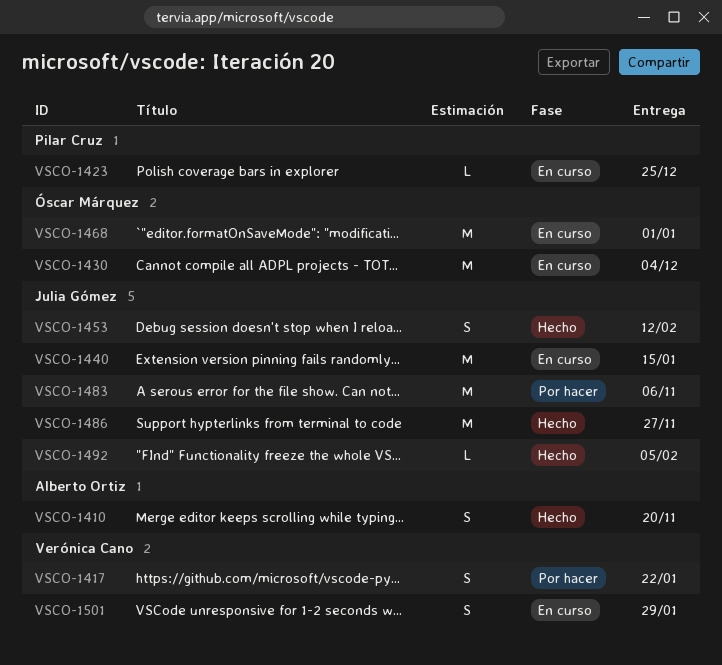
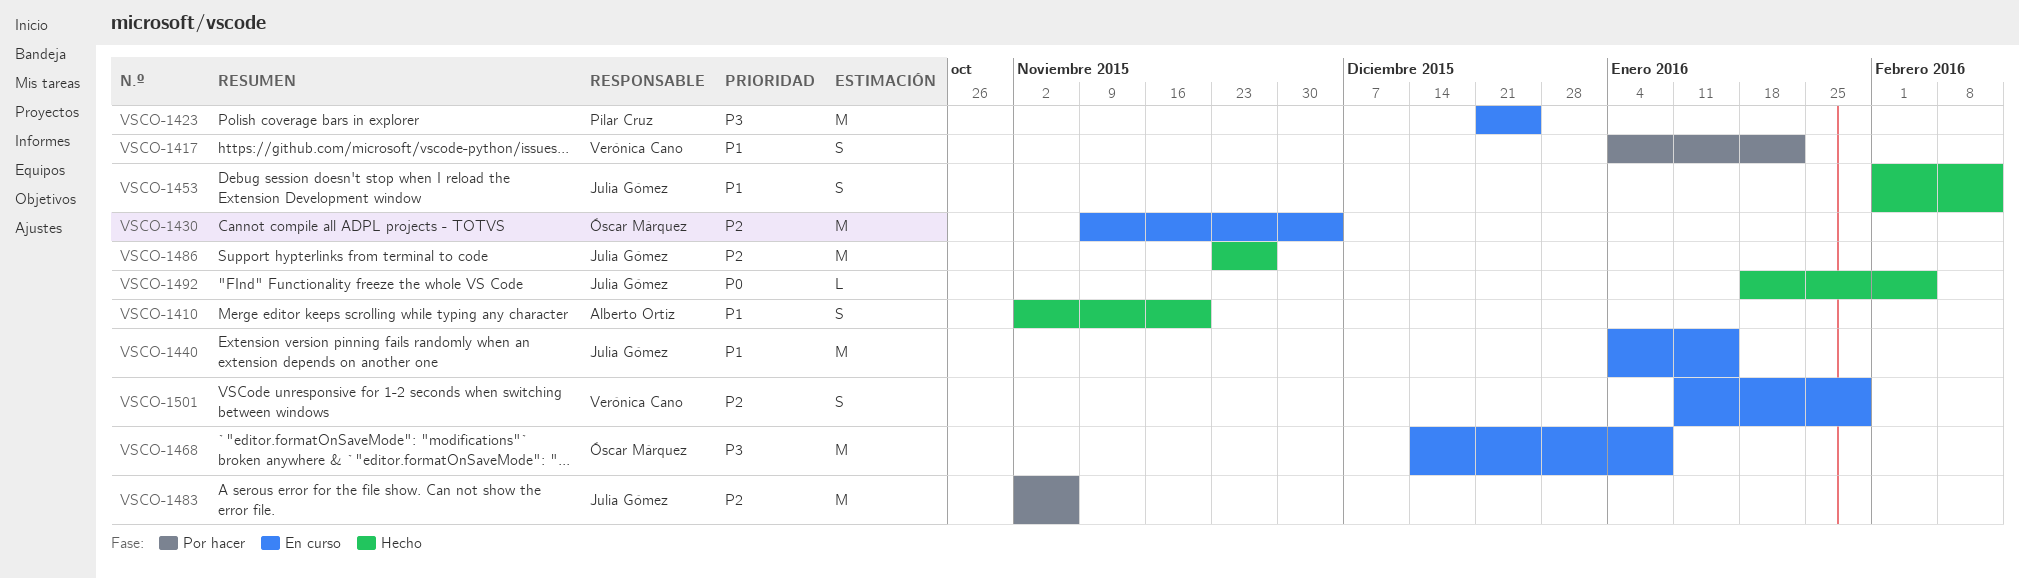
VSCO-1423, estimate: L -> M
VSCO-1468, due: Jan 1 -> Jan 8

